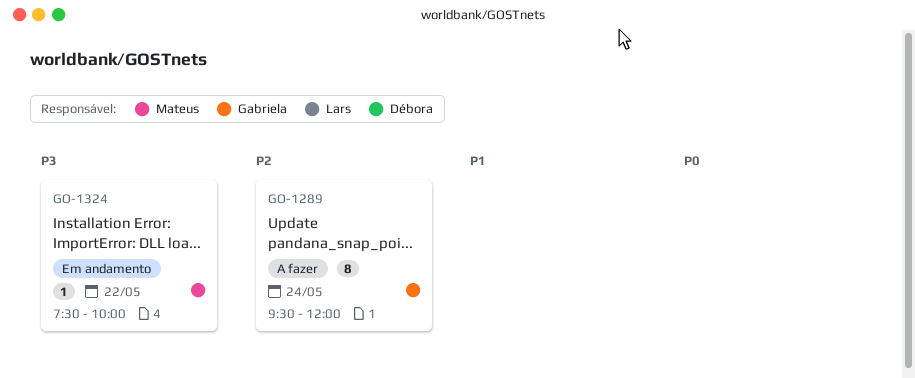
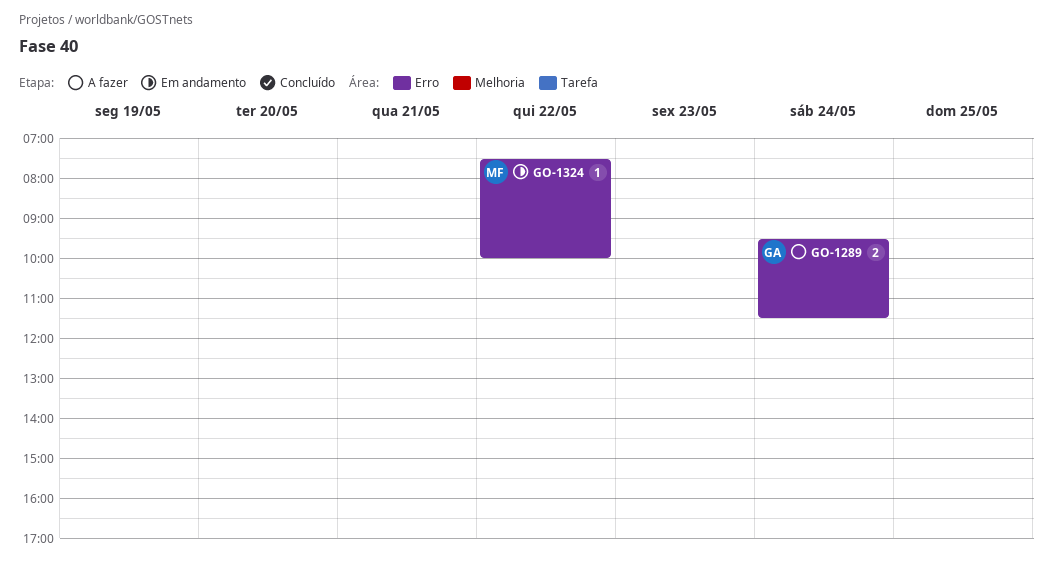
GO-1289, estimate: 8 -> 2
GO-1289, ends: 12:00 -> 11:30

